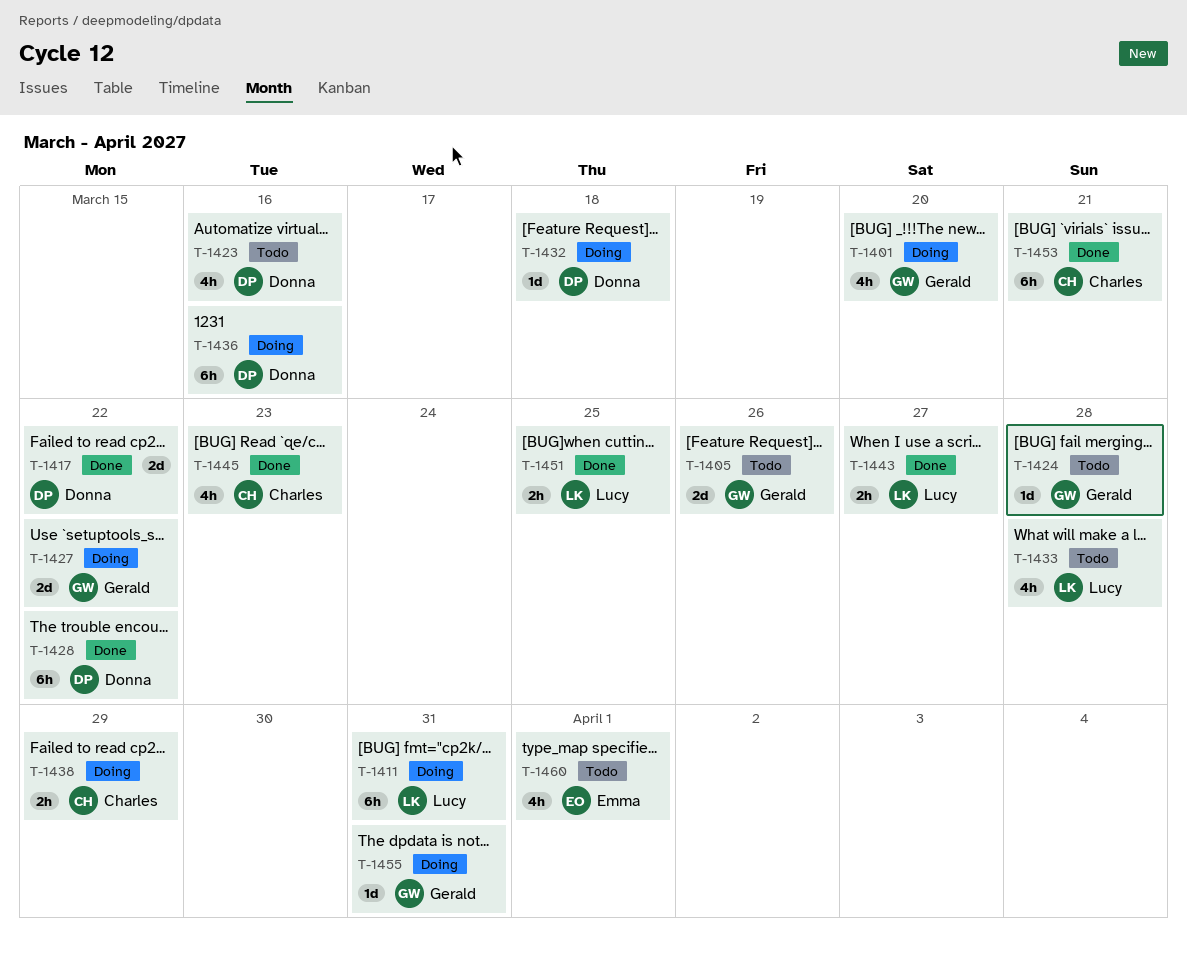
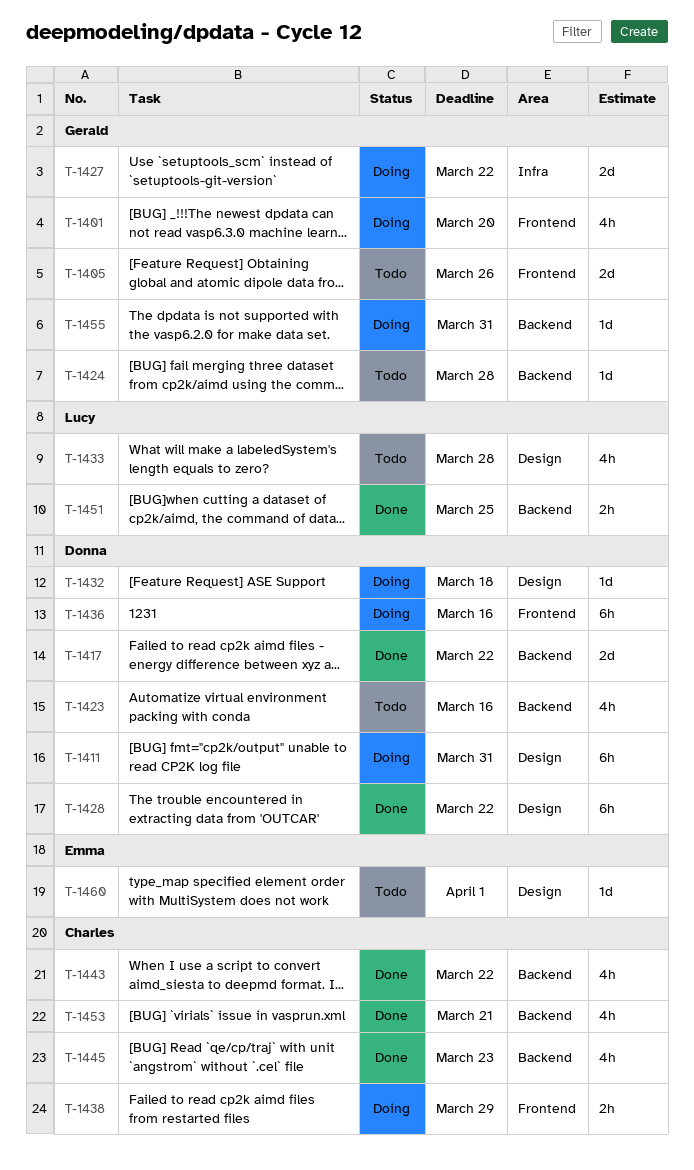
T-1411, owner: Lucy -> Donna
T-1443, owner: Lucy -> Charles
T-1443, estimate: 2h -> 4h
T-1443, due: Mar 27 -> Mar 22
T-1453, estimate: 6h -> 4h
T-1460, estimate: 4h -> 1d

